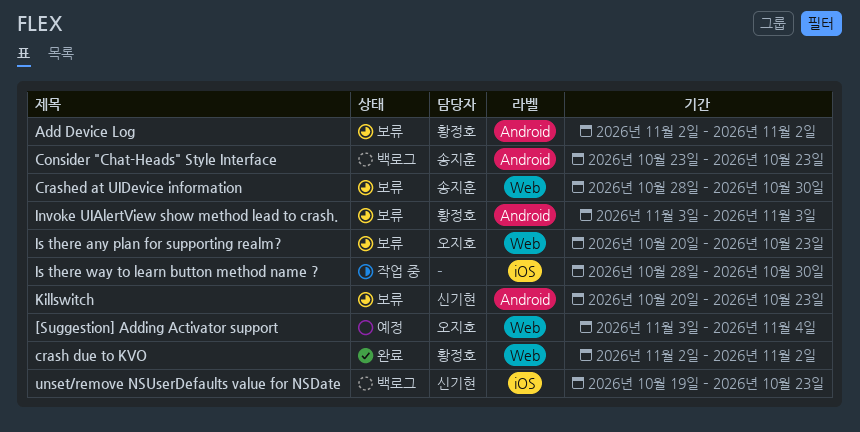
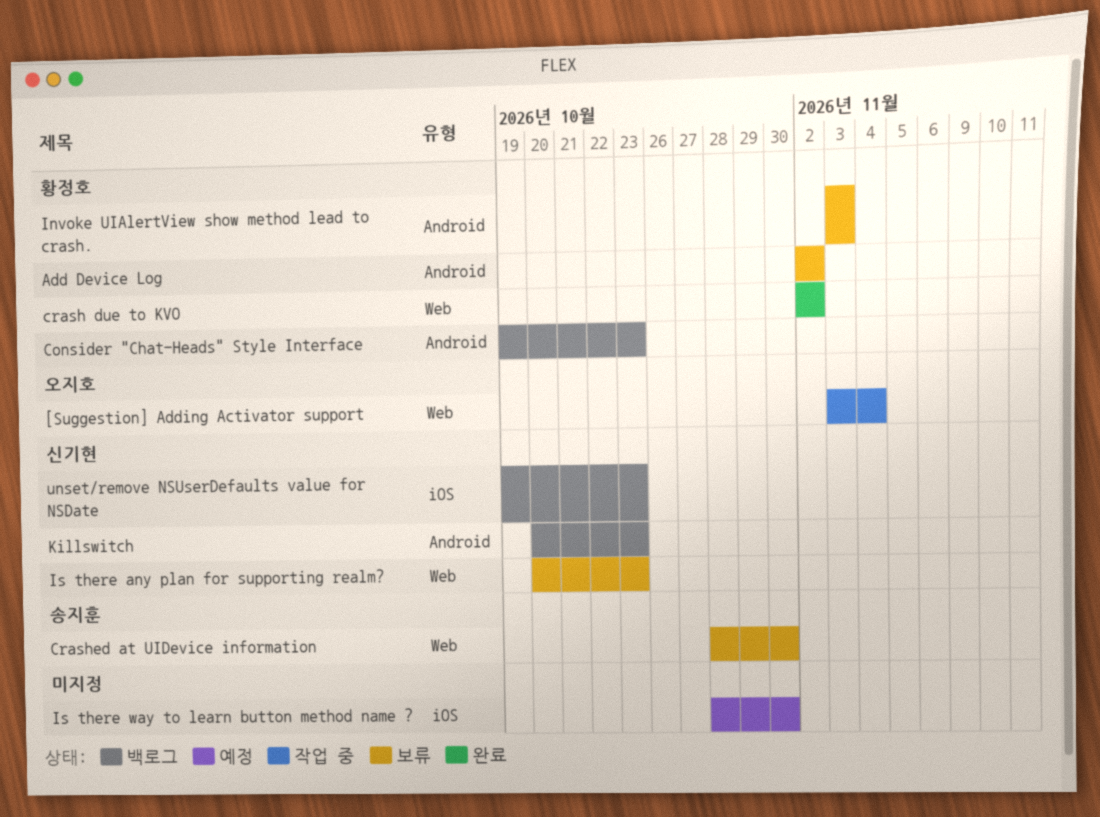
[Suggestion] Adding Activator support, status: 예정 -> 작업 중
Consider "Chat-Heads" Style Interface, owner: 송지훈 -> 황정호
Consider "Chat-Heads" Style Interface, start: Oct 23 -> Oct 19
Is there any plan for supporting realm?, owner: 오지호 -> 신기현
Is there way to learn button method name ?, status: 작업 중 -> 예정
Killswitch, status: 보류 -> 백로그

